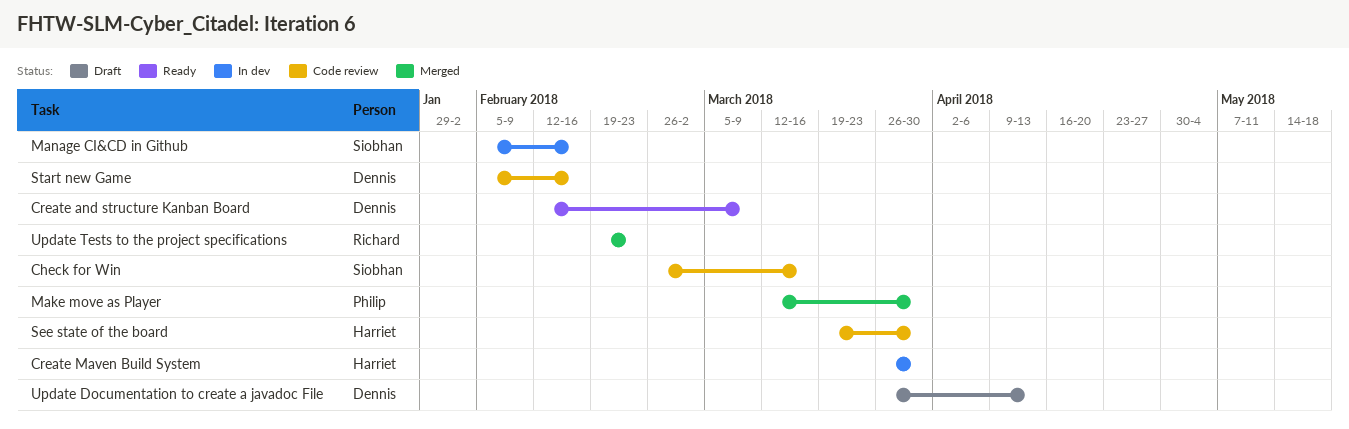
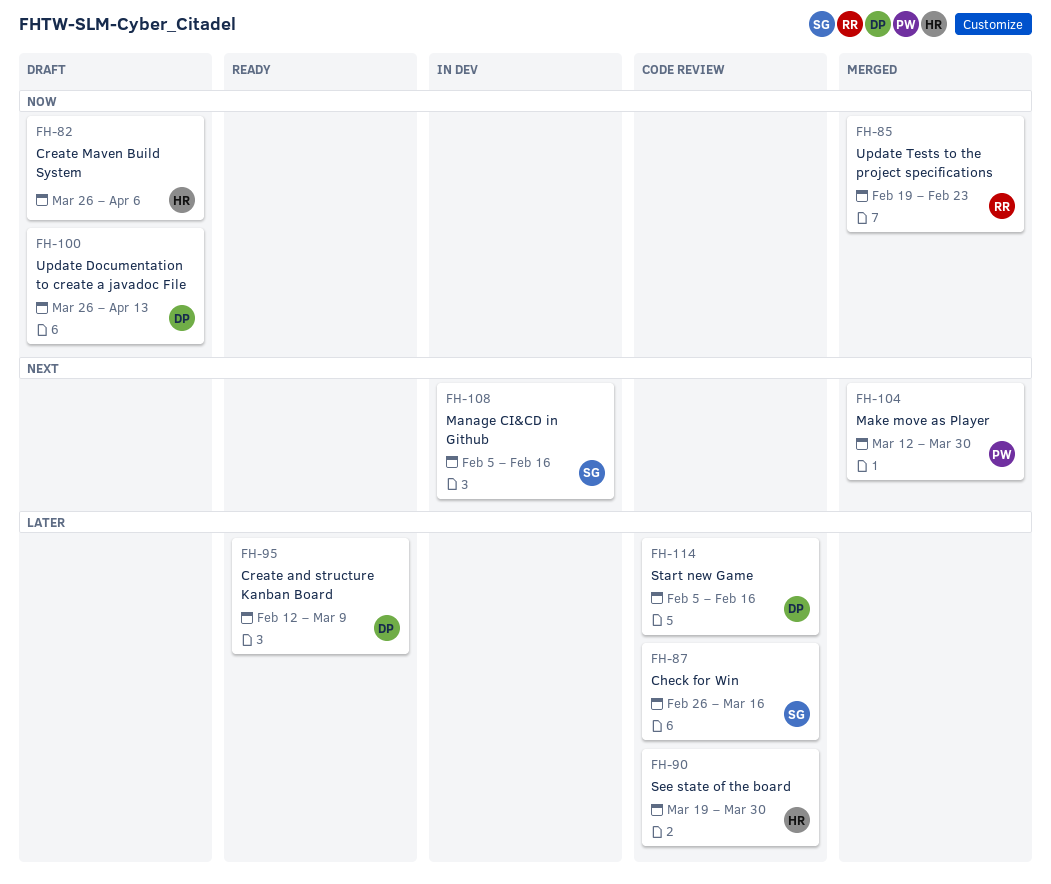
Create Maven Build System, status: In dev -> Draft
Create Maven Build System, due: Mar 30 -> Apr 6

